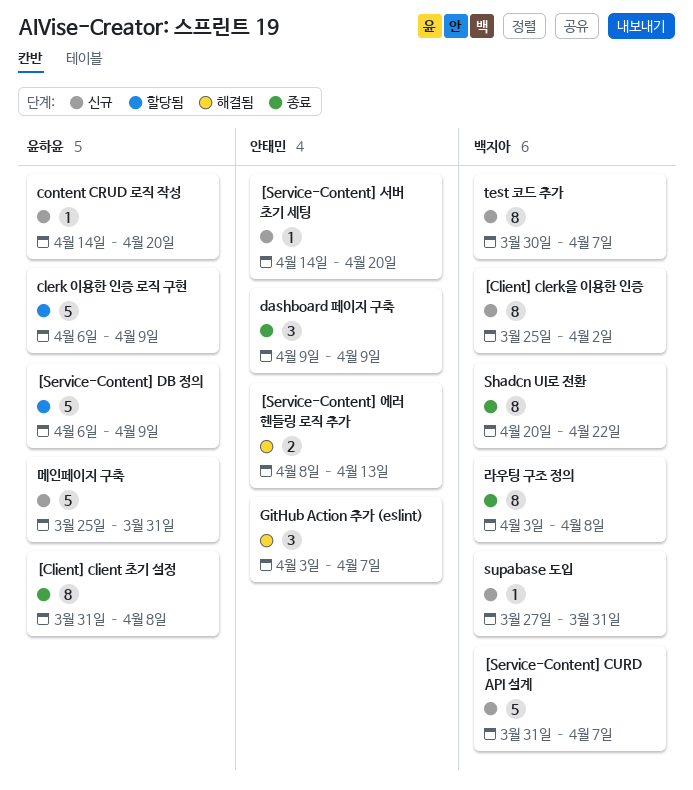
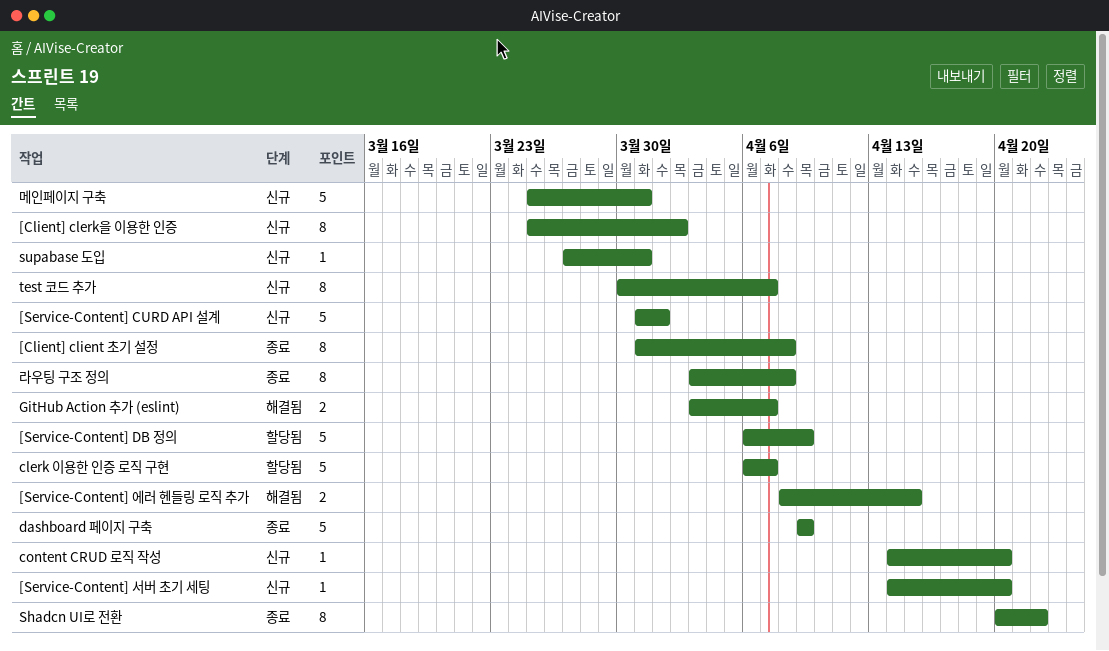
[Service-Content] CURD API 설계, due: Apr 7 -> Apr 1
[Service-Content] 에러 헨들링 로직 추가, due: Apr 13 -> Apr 15
clerk 이용한 인증 로직 구현, due: Apr 9 -> Apr 7
dashboard 페이지 구축, estimate: 3 -> 5
GitHub Action 추가 (eslint), estimate: 3 -> 2

